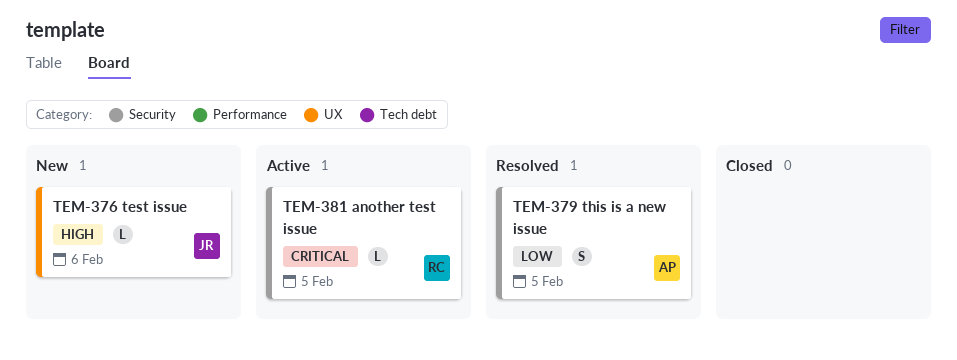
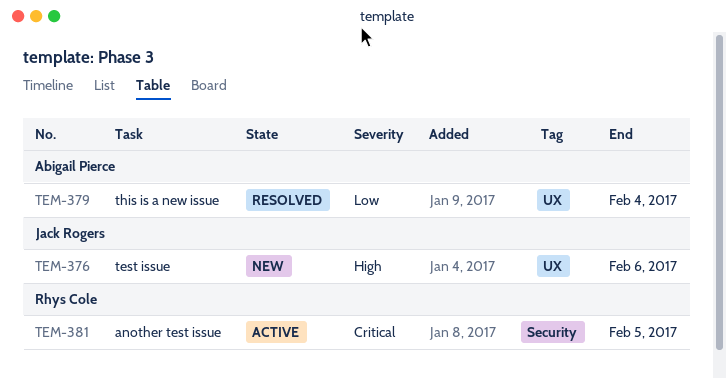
TEM-379, label: Security -> UX
TEM-379, due: Feb 5 -> Feb 4

